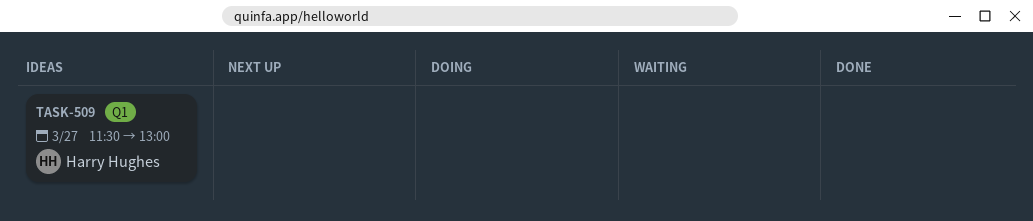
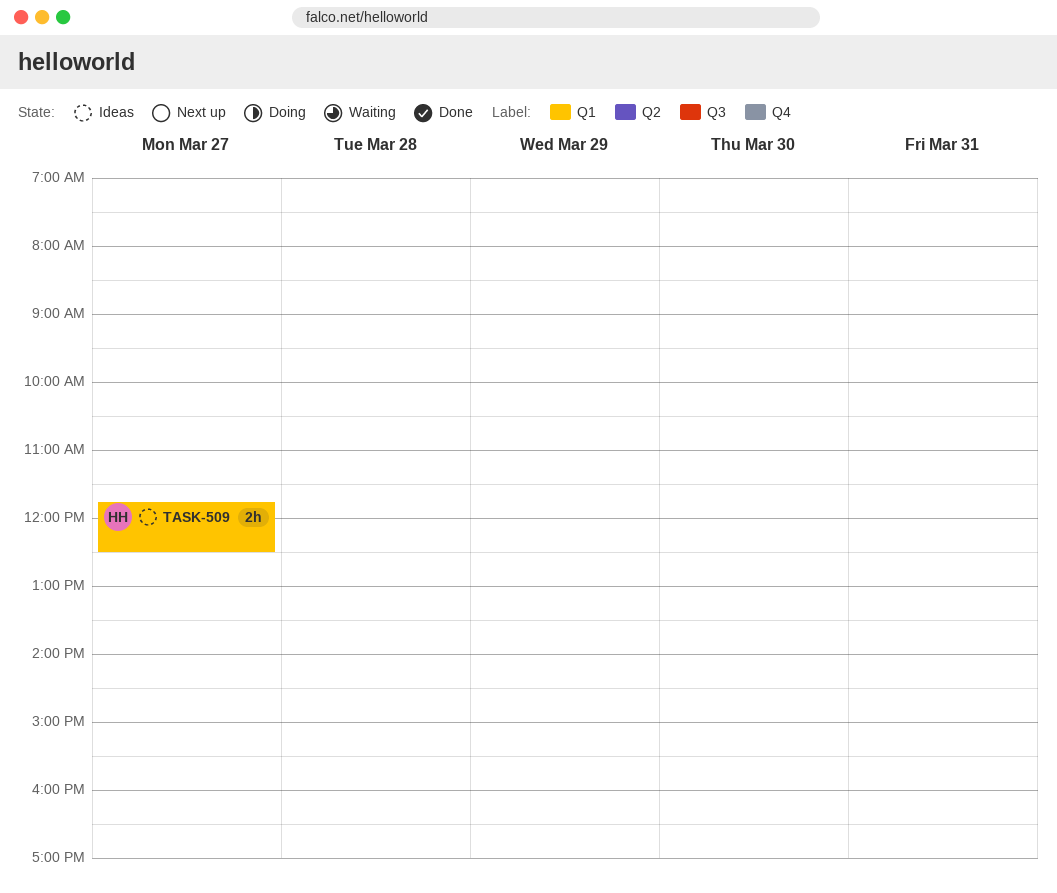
TASK-509, begins: 11:30 -> 11:45
TASK-509, ends: 13:00 -> 12:30

